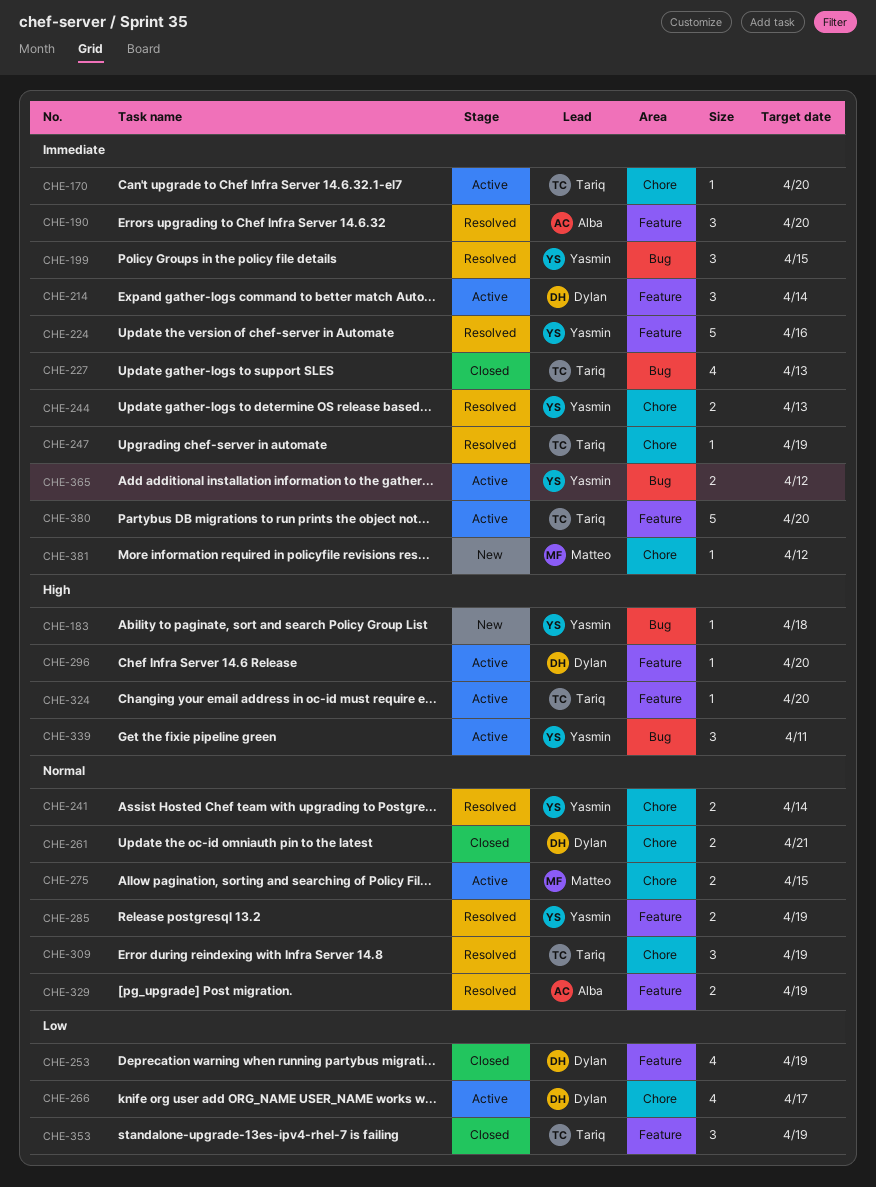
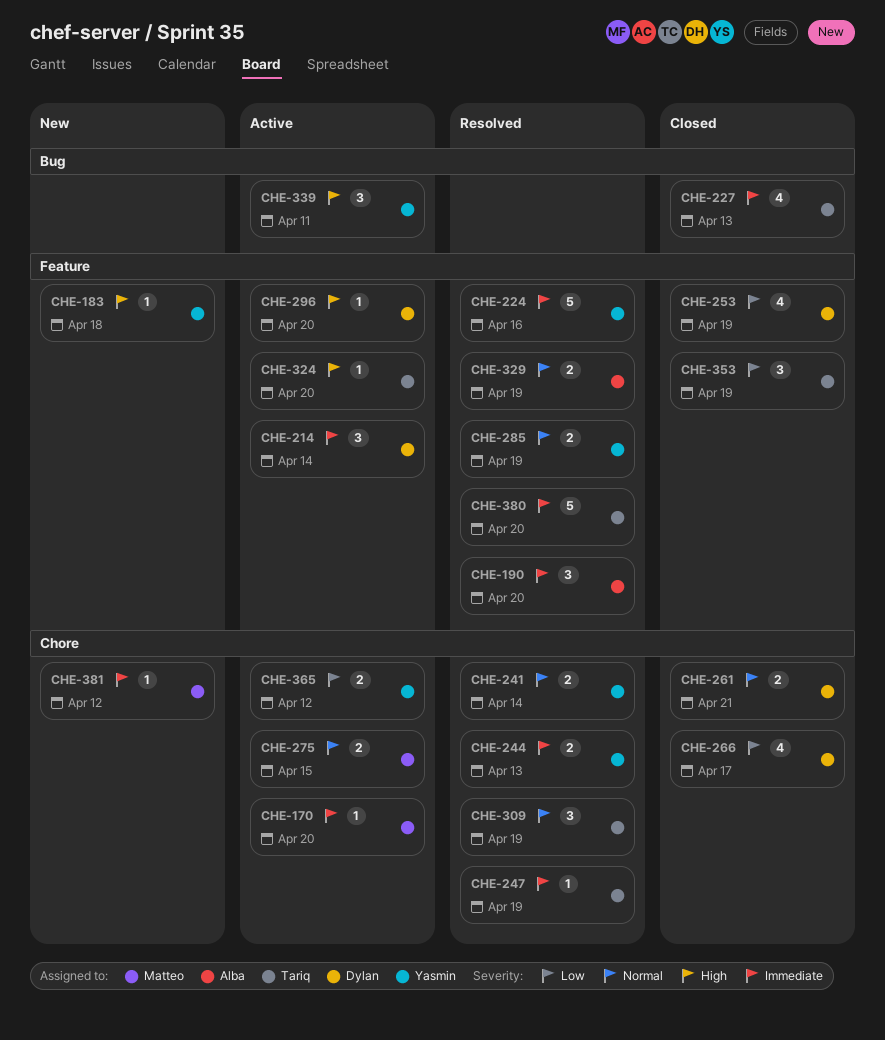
CHE-170, owner: Tariq -> Matteo
CHE-183, label: Bug -> Feature
CHE-199: present -> none
CHE-266, status: Active -> Closed
CHE-365, priority: Immediate -> Low
CHE-365, label: Bug -> Chore
CHE-380, status: Active -> Resolved

